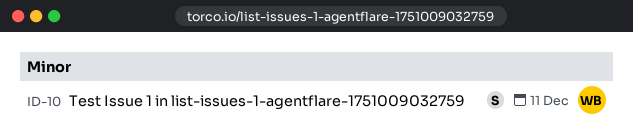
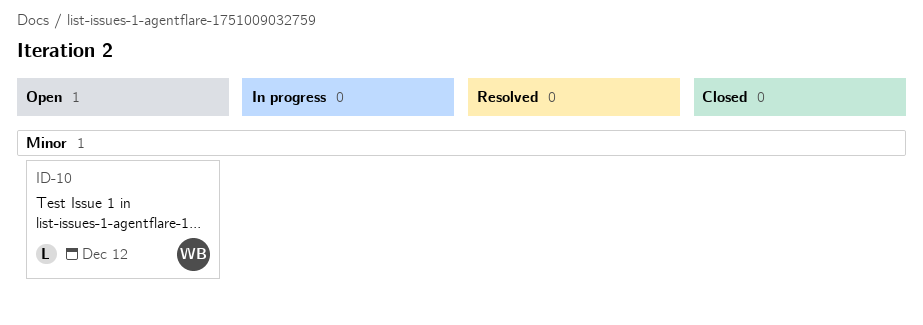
ID-10, estimate: S -> L
ID-10, due: Dec 11 -> Dec 12

